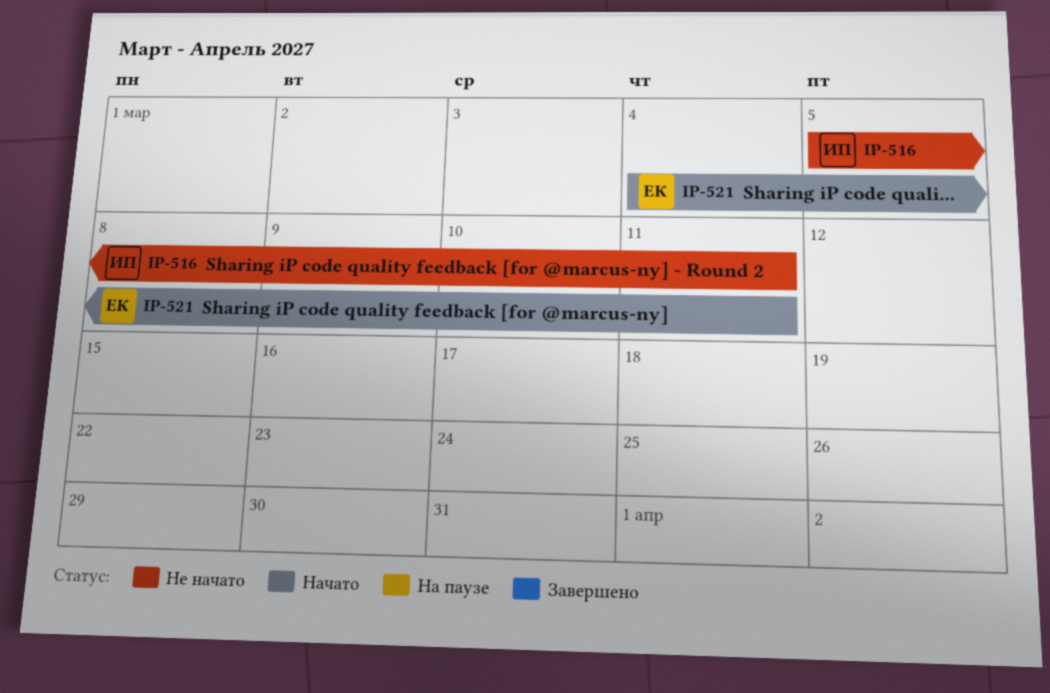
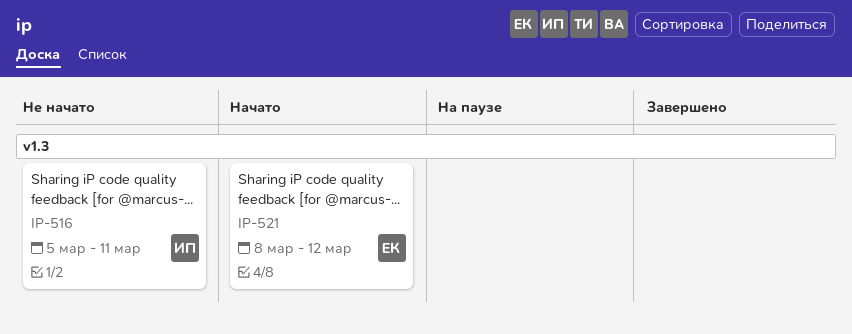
IP-521, start: Mar 4 -> Mar 8
IP-521, due: Mar 11 -> Mar 12

